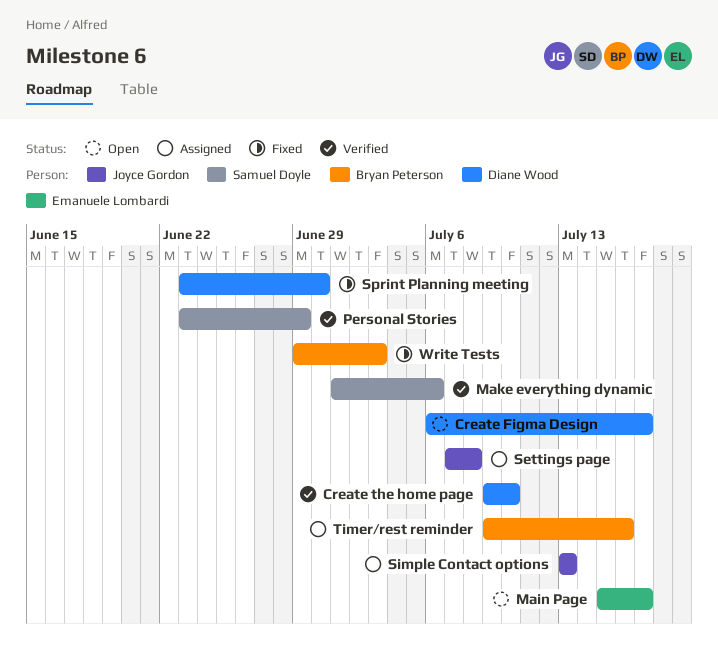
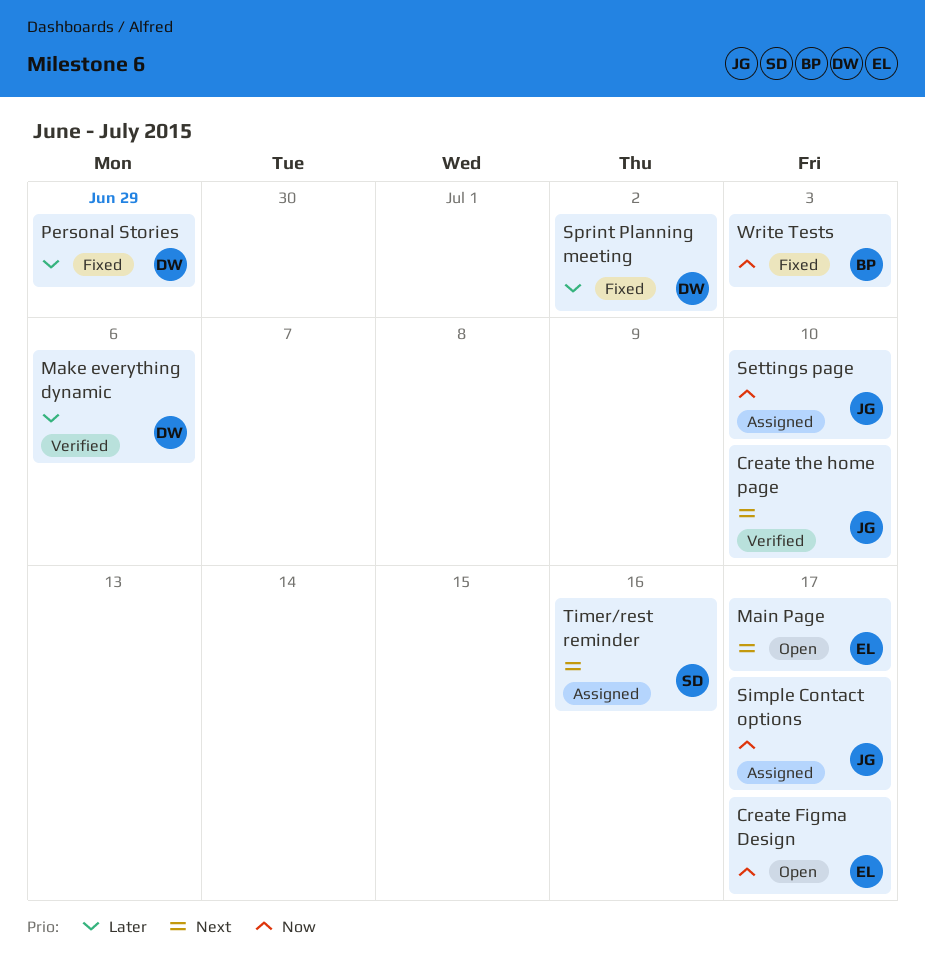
Create Figma Design, owner: Diane Wood -> Emanuele Lombardi
Create the home page, owner: Diane Wood -> Joyce Gordon
Make everything dynamic, owner: Samuel Doyle -> Diane Wood
Personal Stories, status: Verified -> Fixed
Personal Stories, owner: Samuel Doyle -> Diane Wood
Settings page, due: Jul 8 -> Jul 10
Simple Contact options, due: Jul 13 -> Jul 17
Sprint Planning meeting, due: Jun 30 -> Jul 2
Timer/rest reminder, owner: Bryan Peterson -> Samuel Doyle

